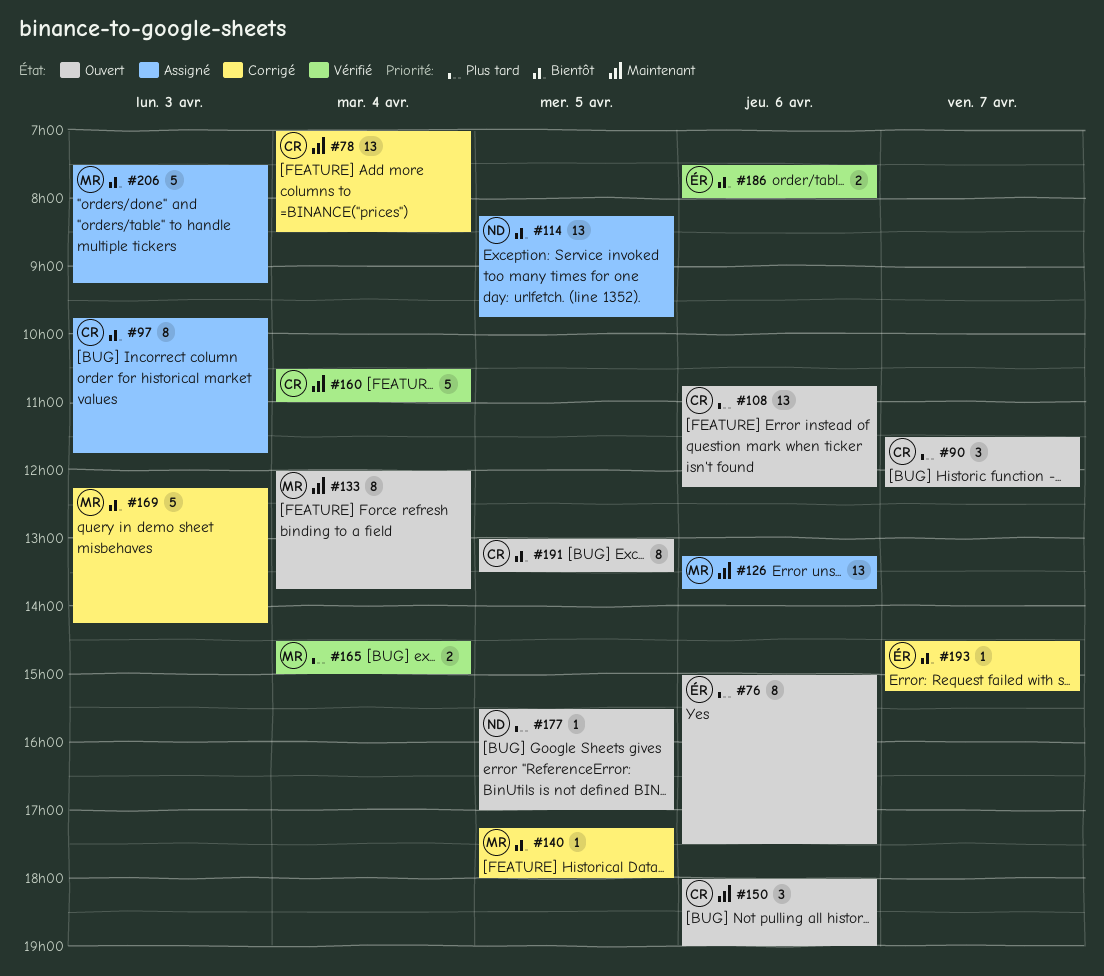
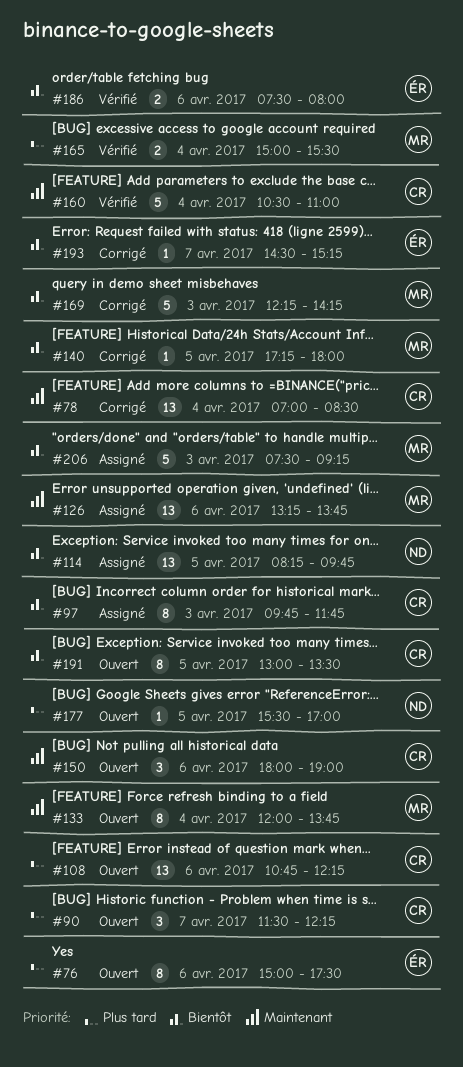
#165, begins: 14:30 -> 15:00
#165, ends: 15:00 -> 15:30

